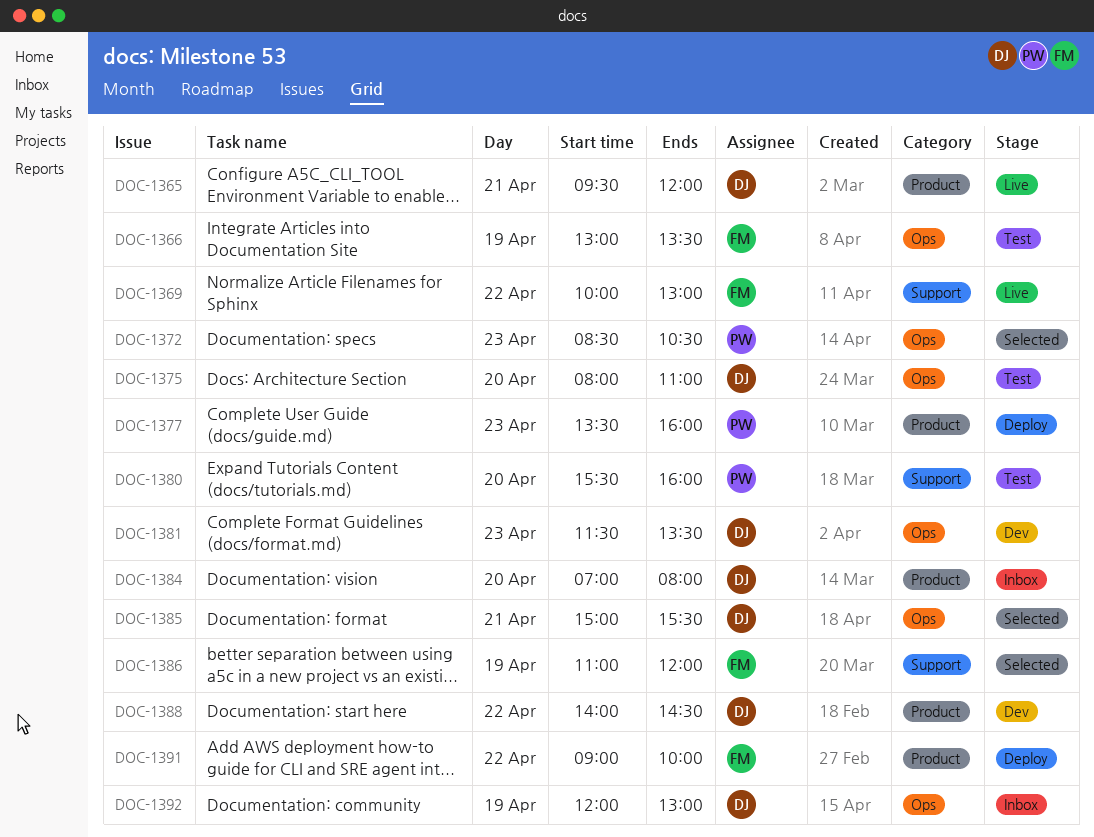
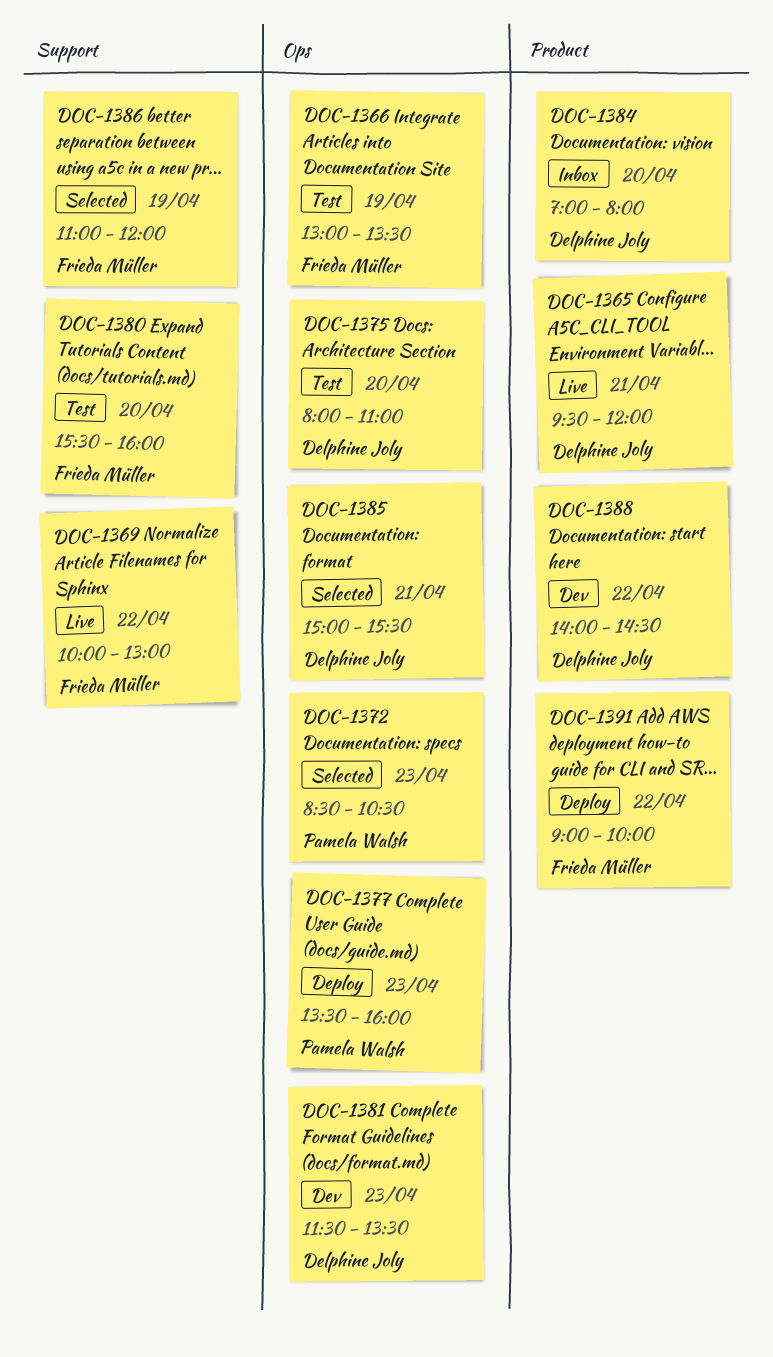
DOC-1377, label: Product -> Ops
DOC-1380, owner: Pamela Walsh -> Frieda Müller
DOC-1392: present -> none

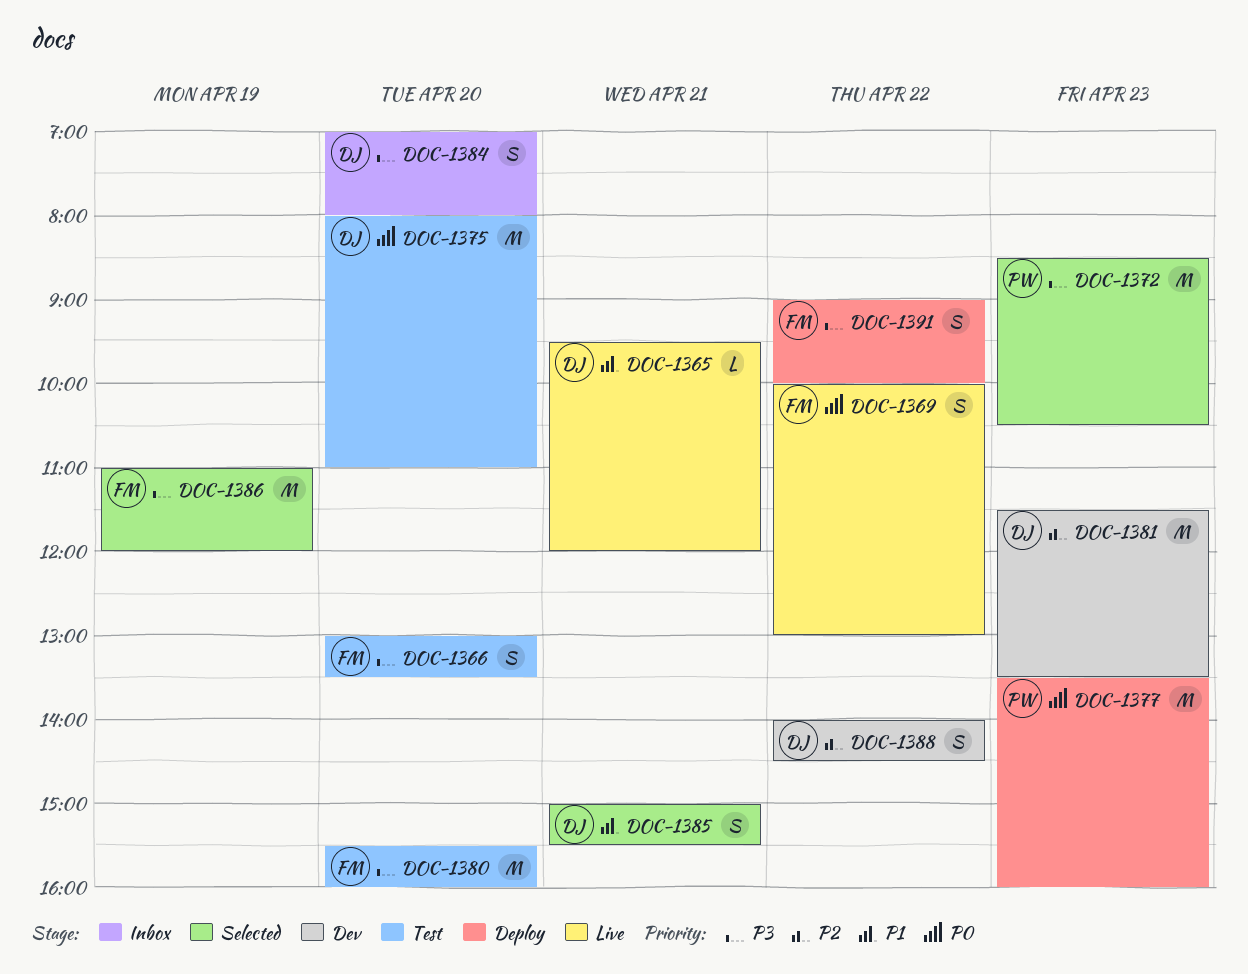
DOC-1366, day: Apr 19 -> Apr 20

